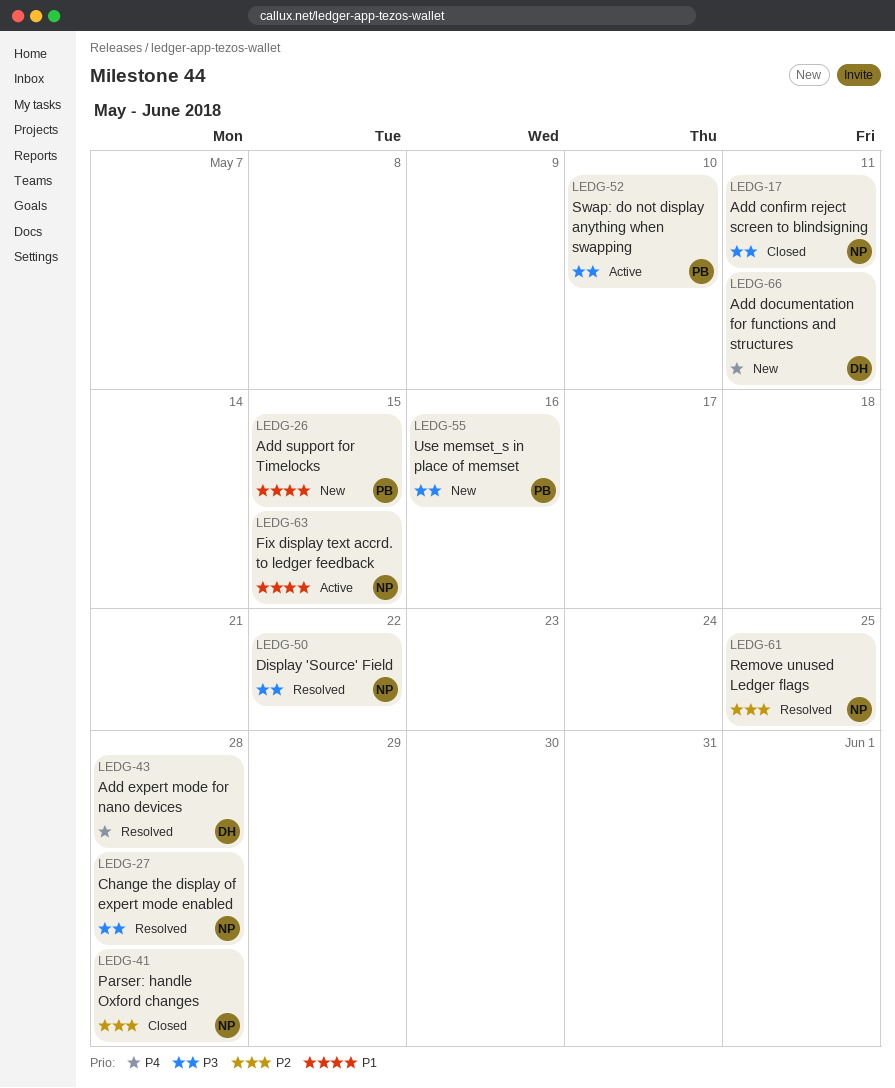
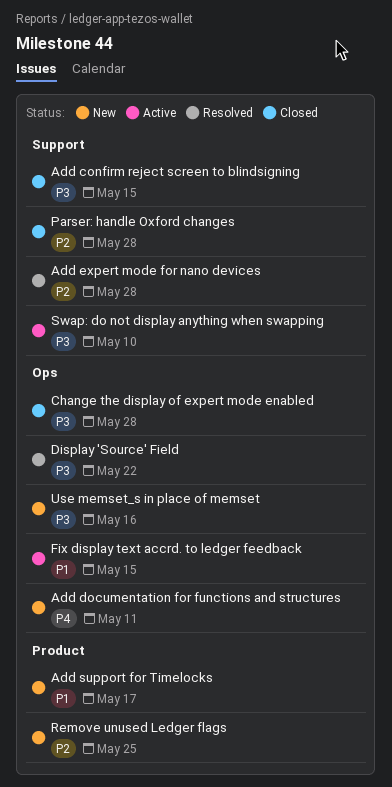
Add confirm reject screen to blindsigning, due: May 11 -> May 15
Add expert mode for nano devices, priority: P4 -> P2
Add support for Timelocks, due: May 15 -> May 17
Change the display of expert mode enabled, status: Resolved -> Closed
Remove unused Ledger flags, status: Resolved -> New

